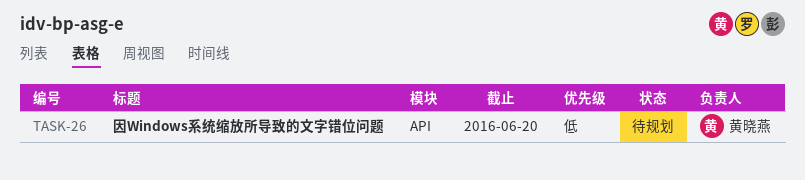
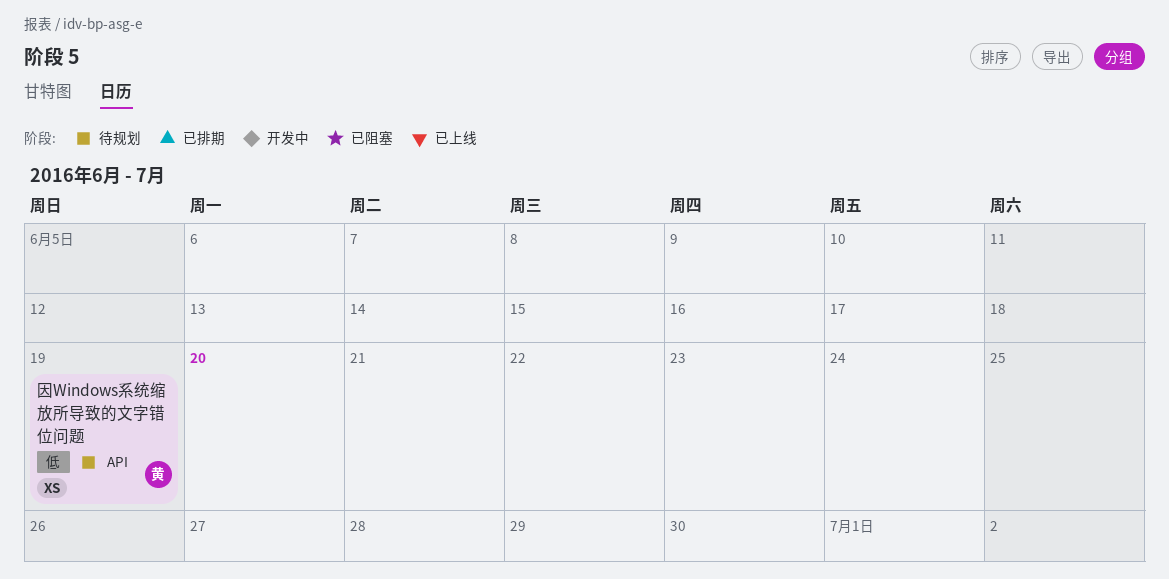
因Windows系统缩放所导致的文字错位问题, due: Jun 20 -> Jun 19

